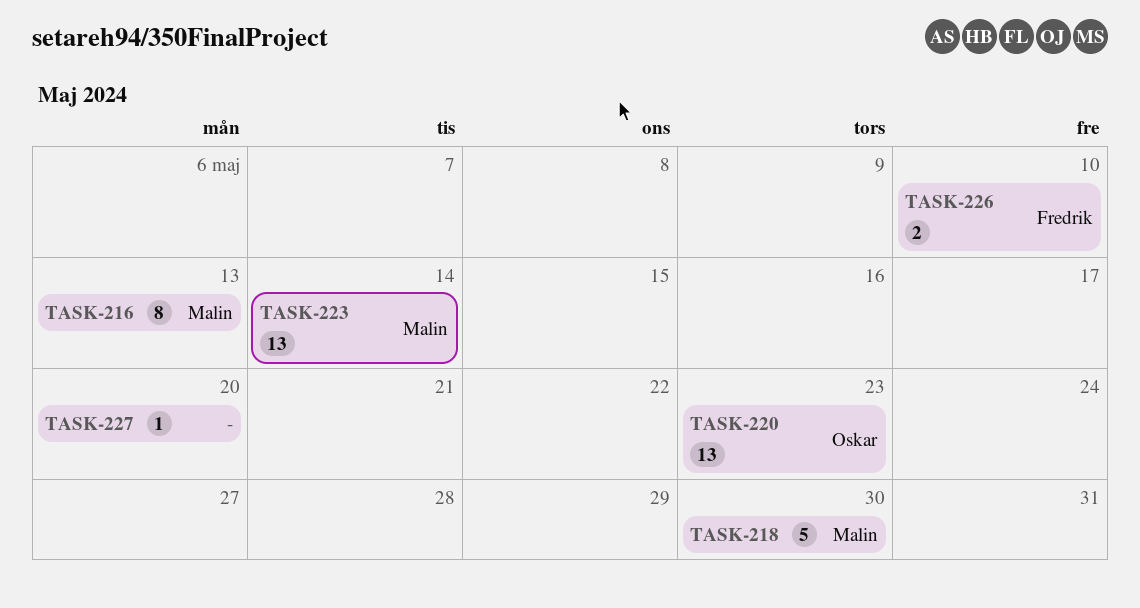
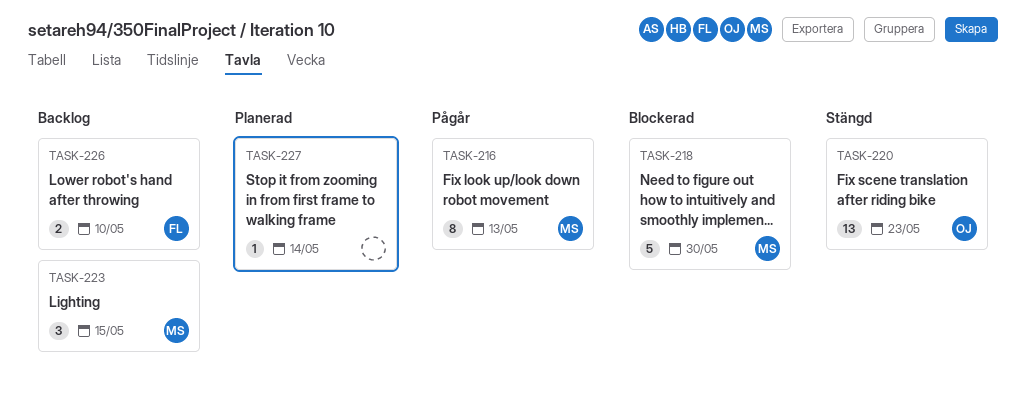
TASK-223, estimate: 13 -> 3
TASK-223, due: May 14 -> May 15
TASK-227, due: May 20 -> May 14

